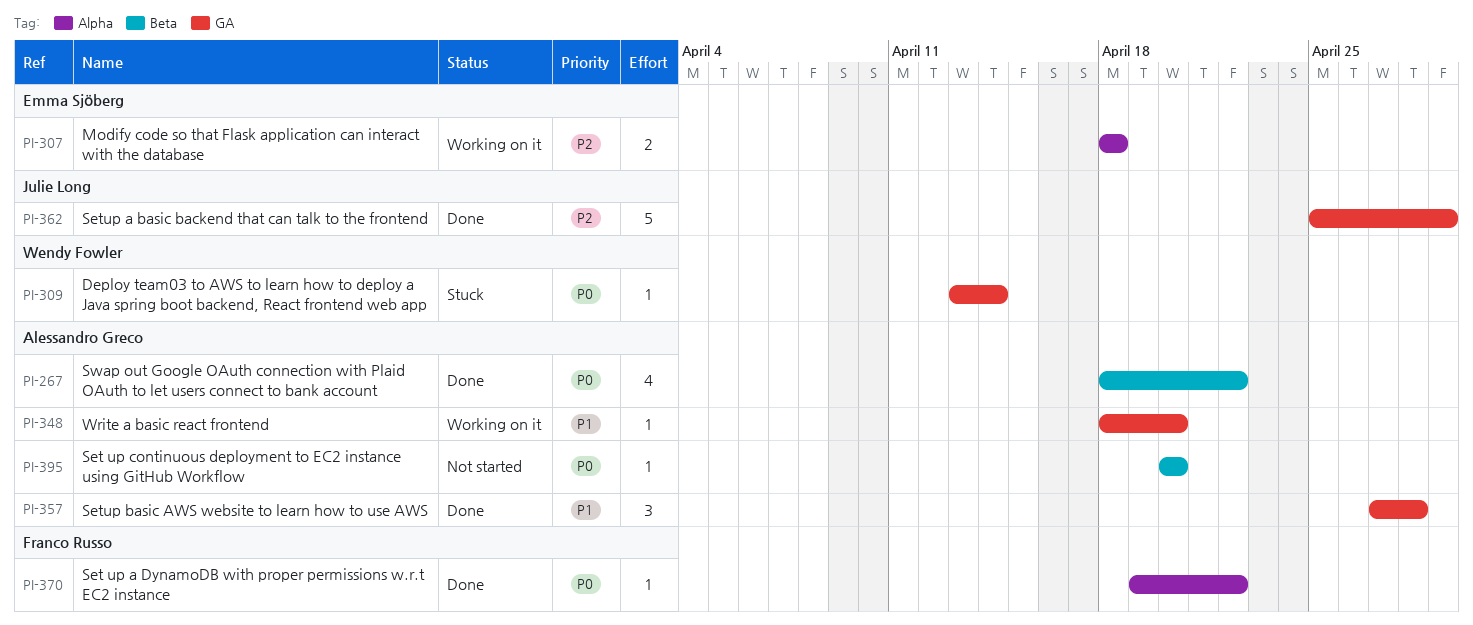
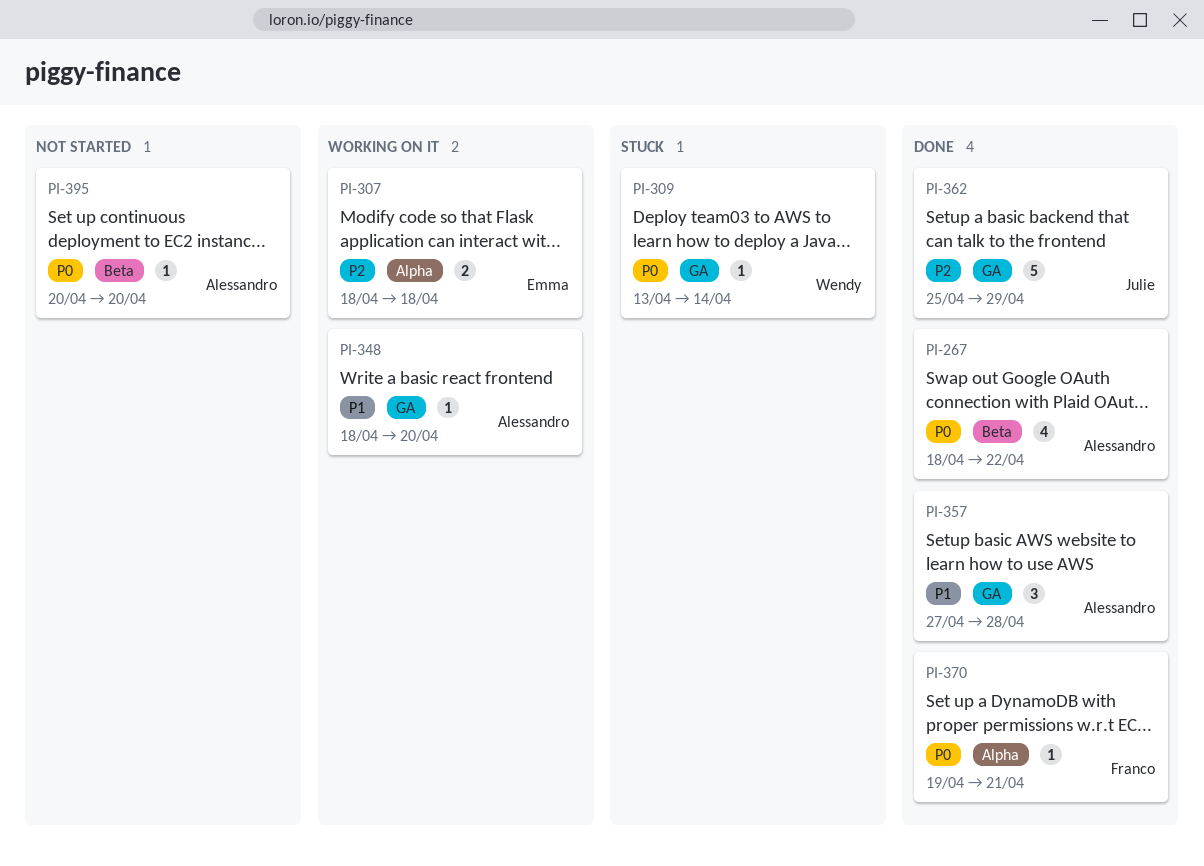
PI-370, due: Apr 22 -> Apr 21

